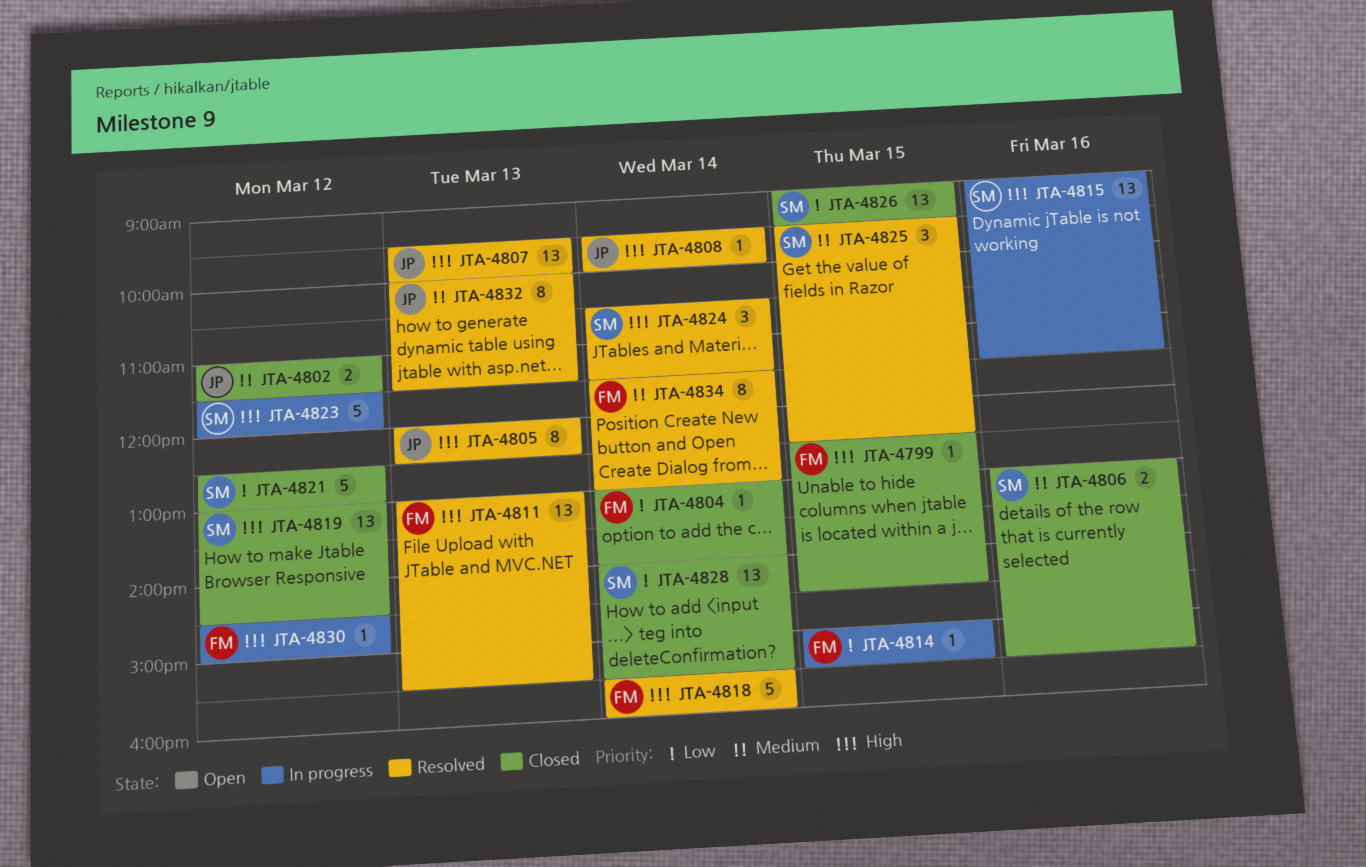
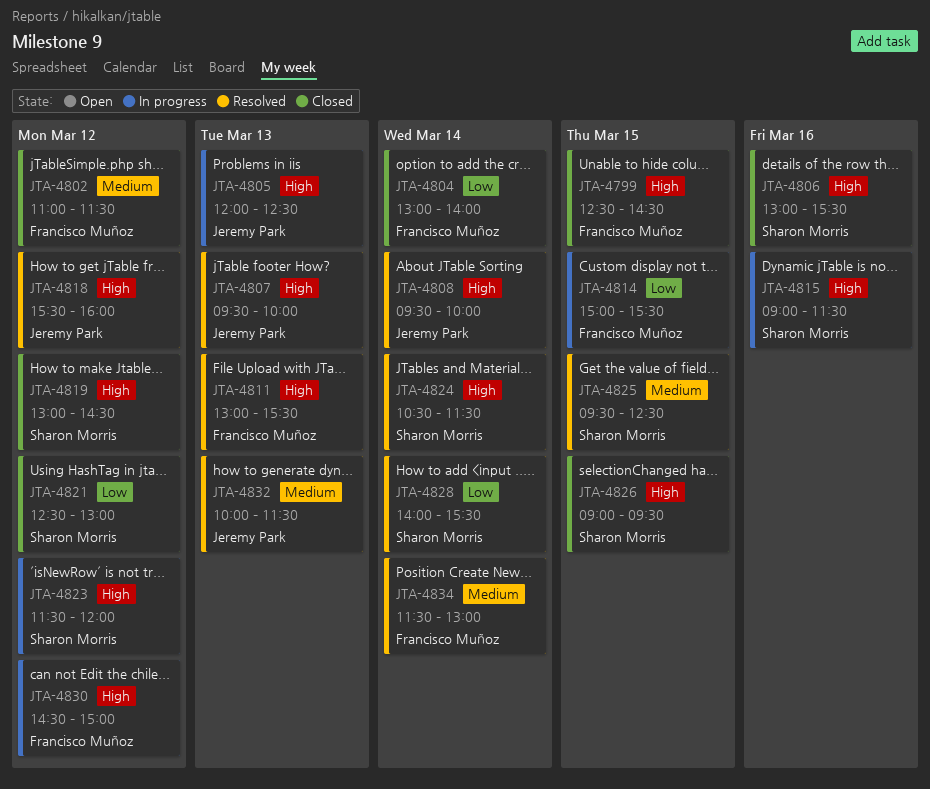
JTA-4802, owner: Jeremy Park -> Francisco Muñoz
JTA-4805, status: Resolved -> In progress
JTA-4806, priority: Medium -> High
JTA-4818, owner: Francisco Muñoz -> Jeremy Park
JTA-4818, day: Mar 14 -> Mar 12
JTA-4826, priority: Low -> High
JTA-4828, status: Closed -> Resolved

